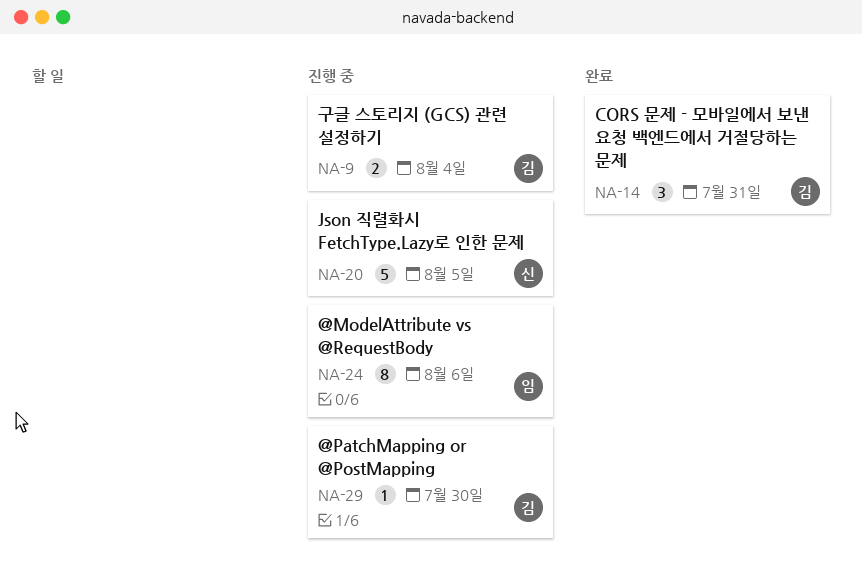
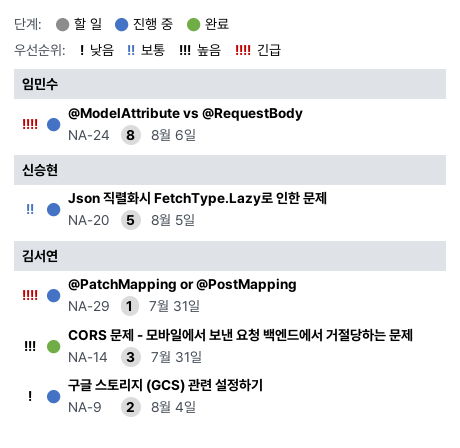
NA-29, due: Jul 30 -> Jul 31

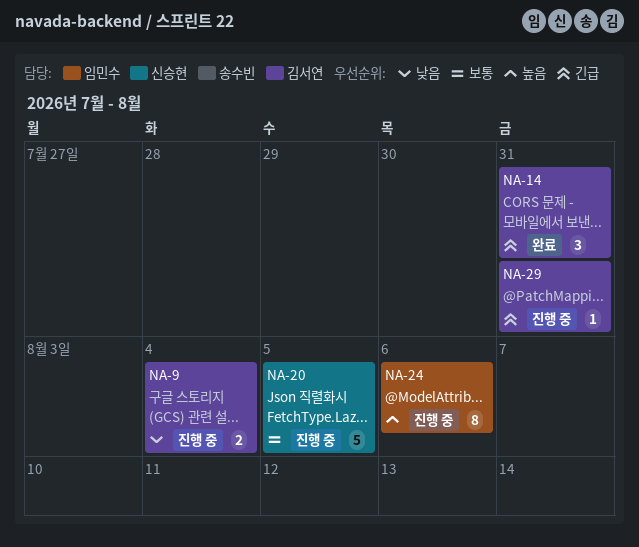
NA-14, priority: 높음 -> 긴급
NA-24, priority: 긴급 -> 높음

